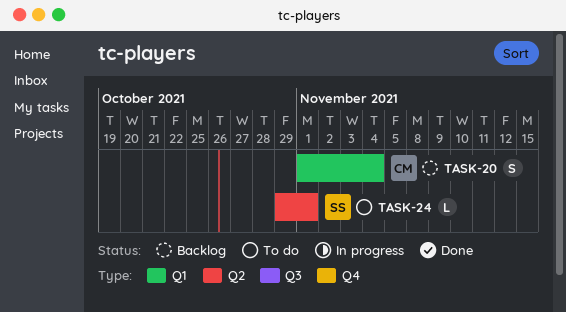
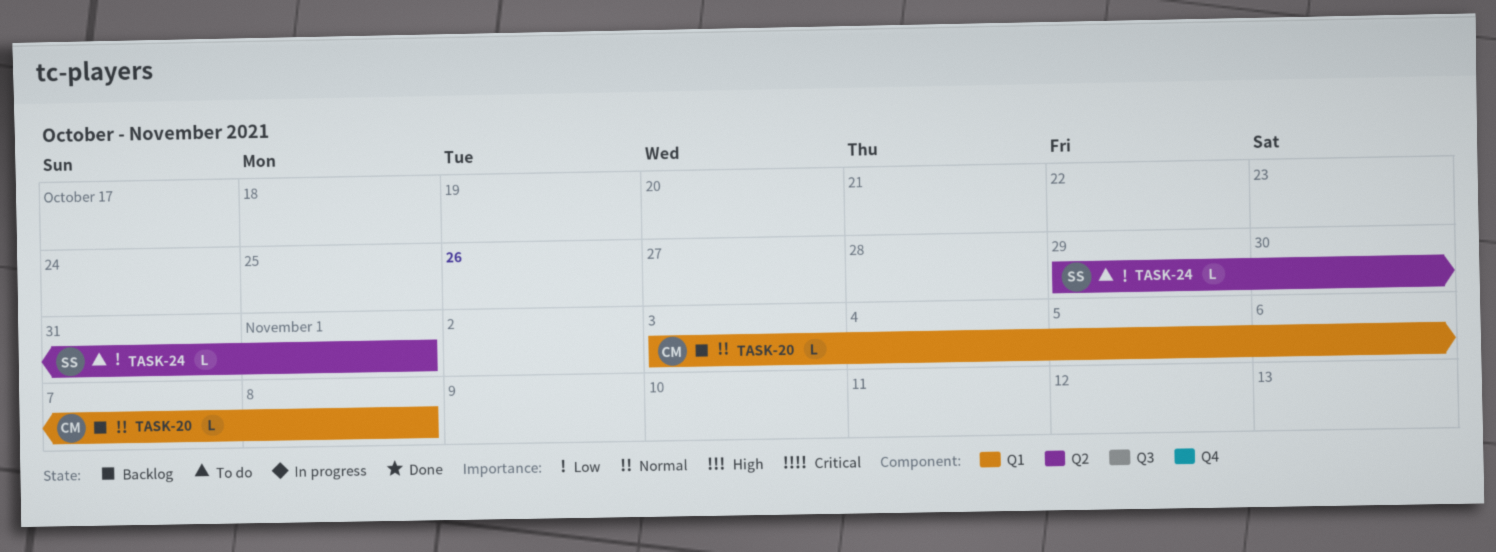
TASK-20, estimate: S -> L
TASK-20, start: Nov 1 -> Nov 3
TASK-20, due: Nov 4 -> Nov 8

